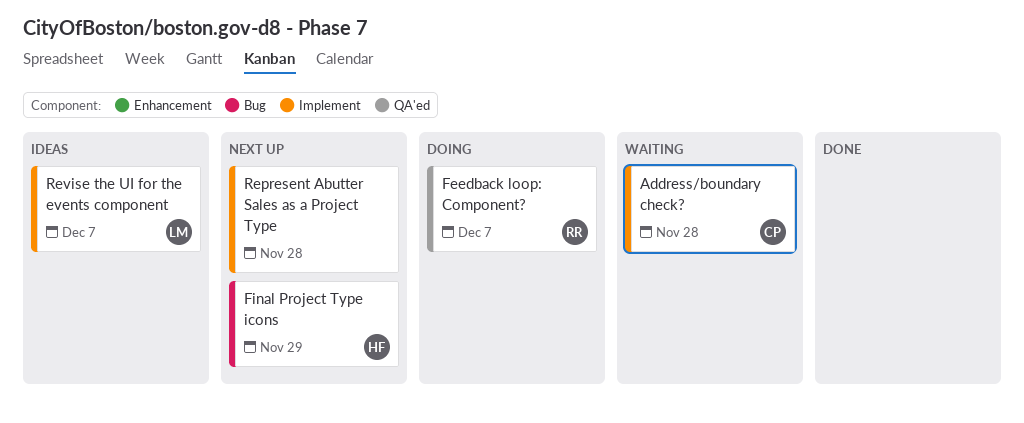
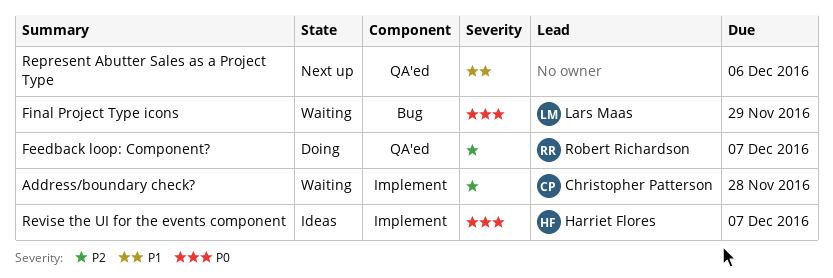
Final Project Type icons, status: Next up -> Waiting
Final Project Type icons, owner: Harriet Flores -> Lars Maas
Represent Abutter Sales as a Project Type, label: Implement -> QA'ed
Represent Abutter Sales as a Project Type, due: Nov 28 -> Dec 6
Revise the UI for the events component, owner: Lars Maas -> Harriet Flores

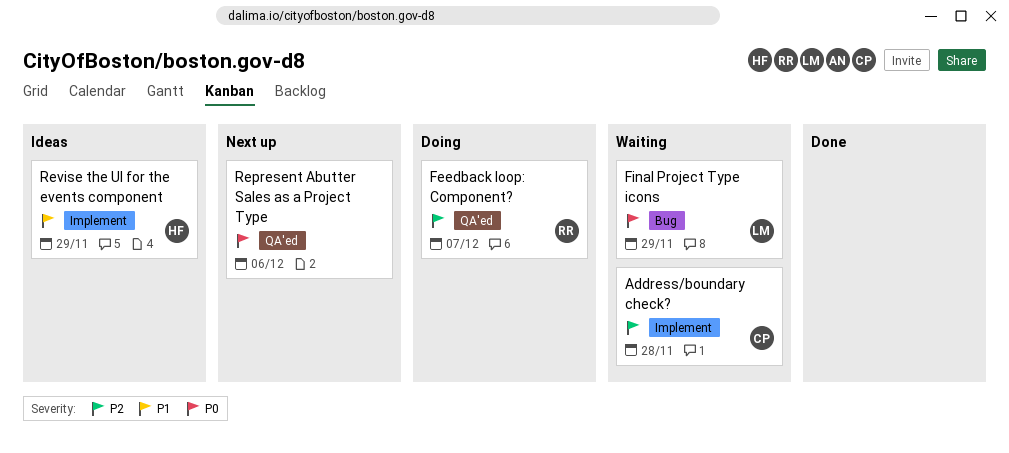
Represent Abutter Sales as a Project Type, priority: P1 -> P0
Revise the UI for the events component, priority: P0 -> P1
Revise the UI for the events component, due: Dec 7 -> Nov 29

